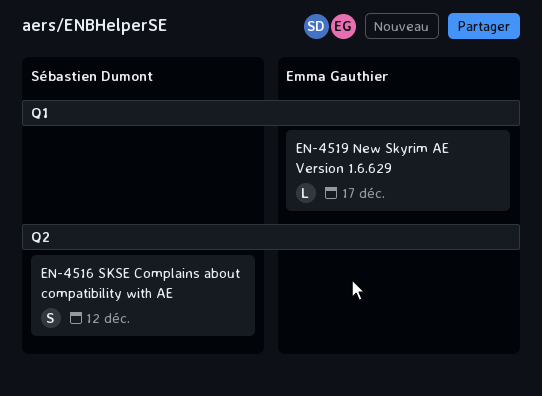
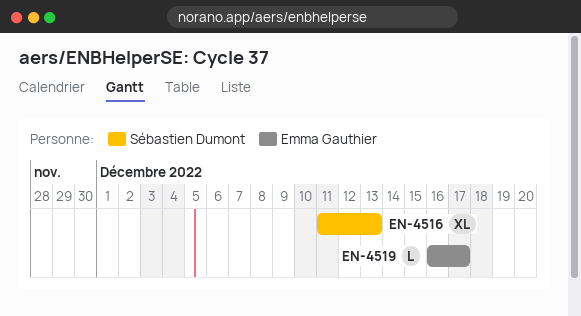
EN-4516, estimate: S -> XL
EN-4516, due: Dec 12 -> Dec 13

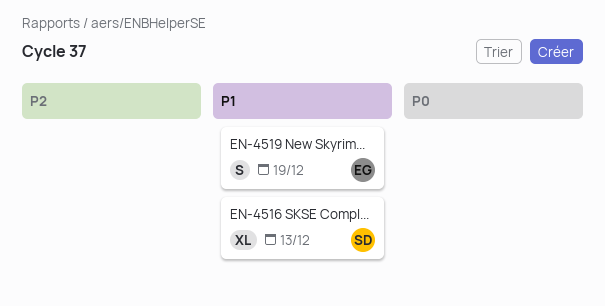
EN-4519, estimate: L -> S
EN-4519, due: Dec 17 -> Dec 19

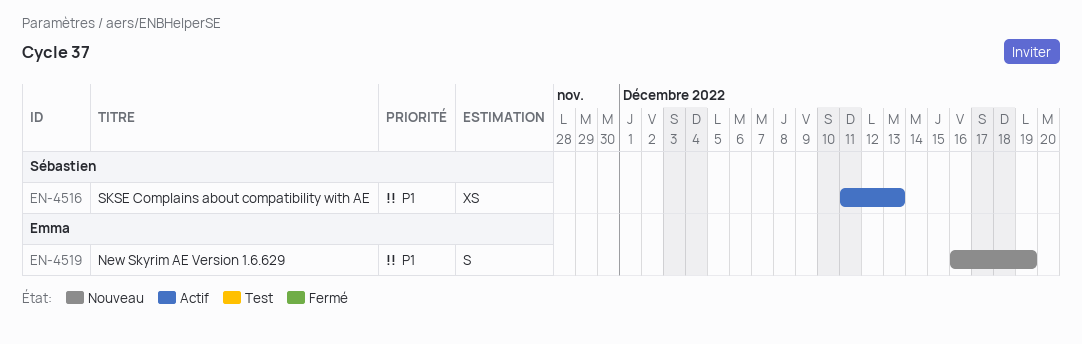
EN-4516, estimate: XL -> XS

